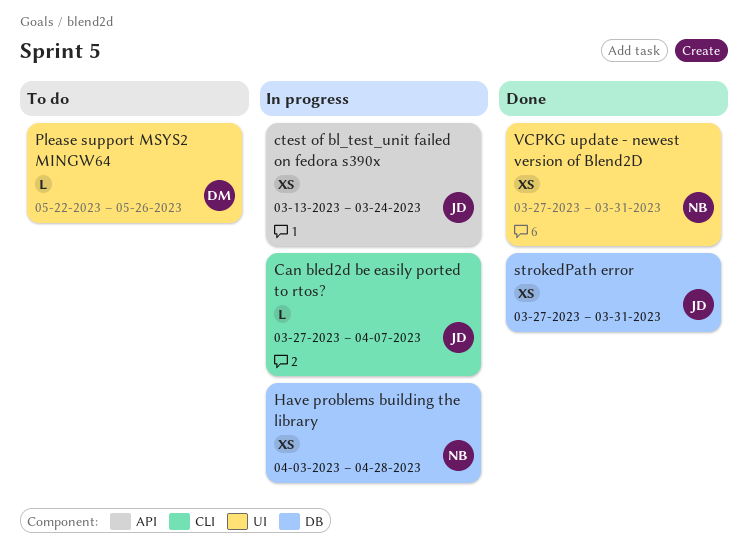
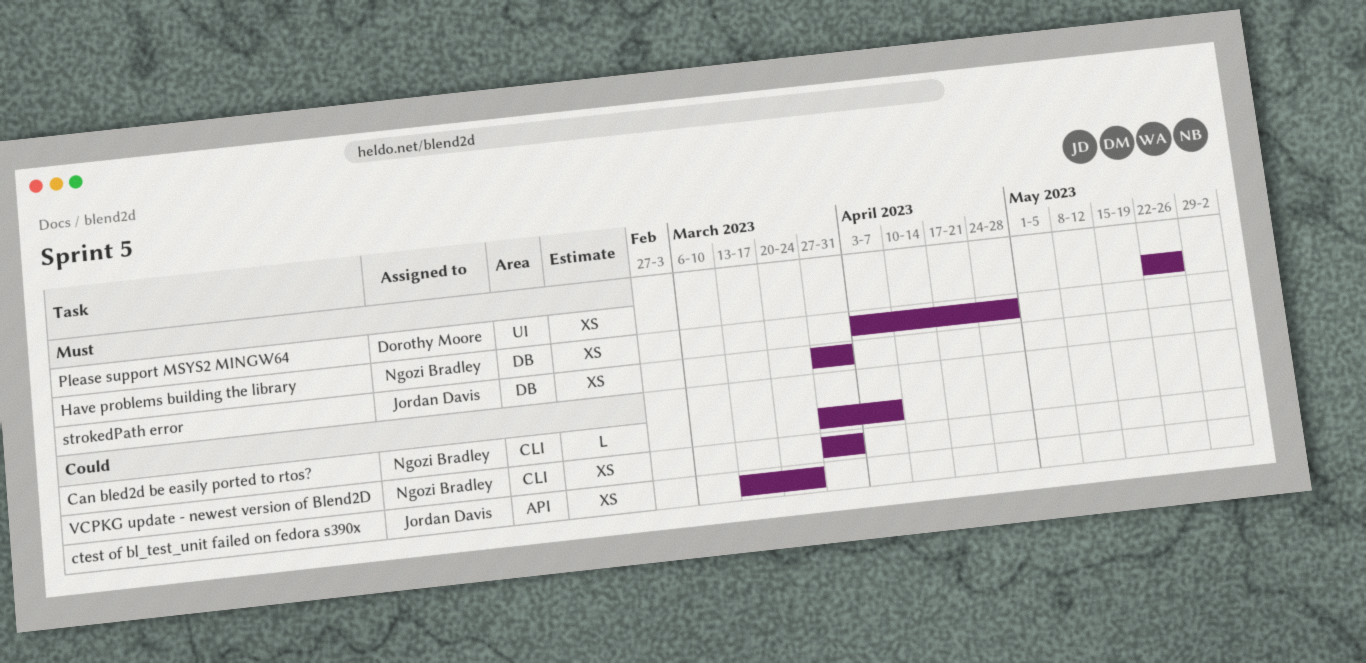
Can bled2d be easily ported to rtos?, owner: Jordan Davis -> Ngozi Bradley
Please support MSYS2 MINGW64, estimate: L -> XS
VCPKG update - newest version of Blend2D, label: UI -> CLI

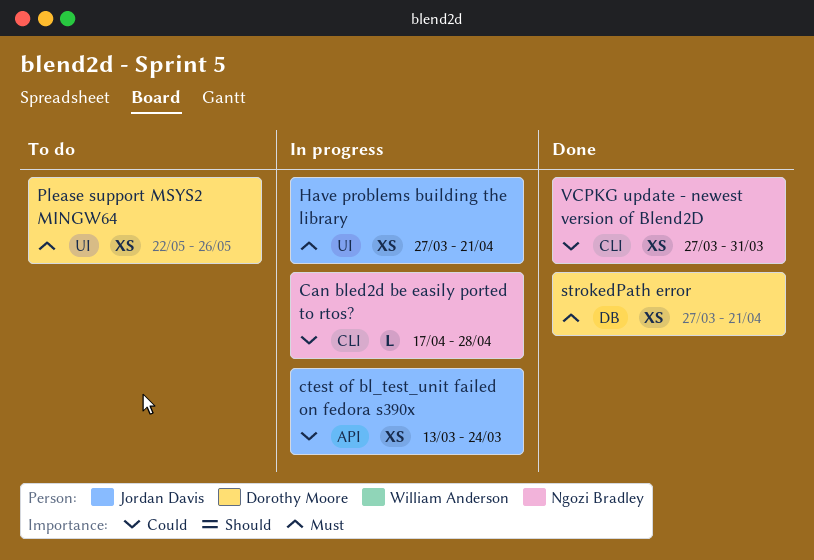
Can bled2d be easily ported to rtos?, start: Mar 27 -> Apr 17
Can bled2d be easily ported to rtos?, due: Apr 7 -> Apr 28
Have problems building the library, owner: Ngozi Bradley -> Jordan Davis
Have problems building the library, label: DB -> UI
Have problems building the library, start: Apr 3 -> Mar 27
Have problems building the library, due: Apr 28 -> Apr 21
strokedPath error, owner: Jordan Davis -> Dorothy Moore
strokedPath error, due: Mar 31 -> Apr 21

